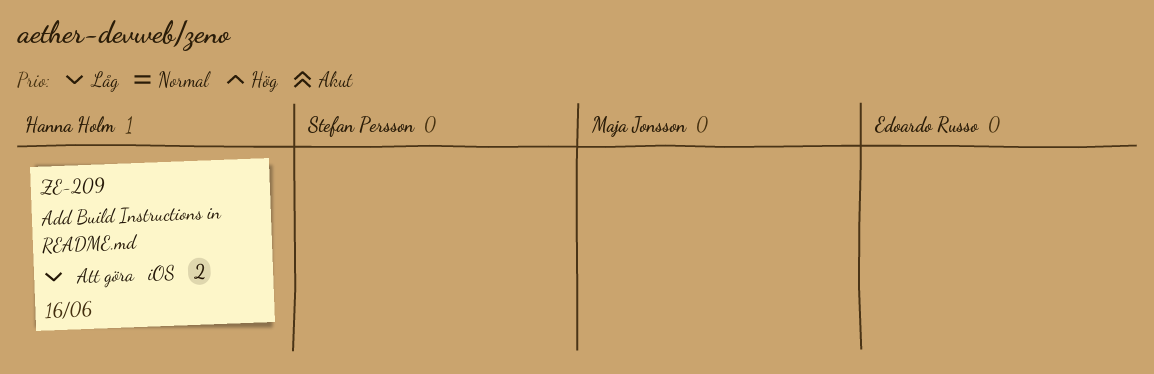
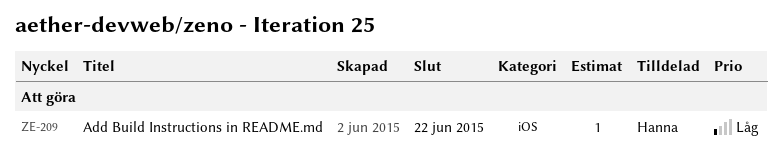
ZE-209, estimate: 2 -> 1
ZE-209, due: Jun 16 -> Jun 22

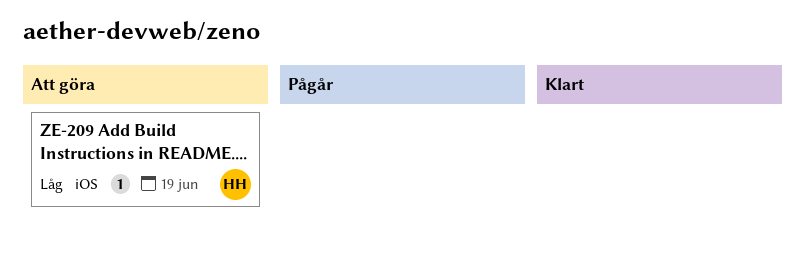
ZE-209, due: Jun 22 -> Jun 19

